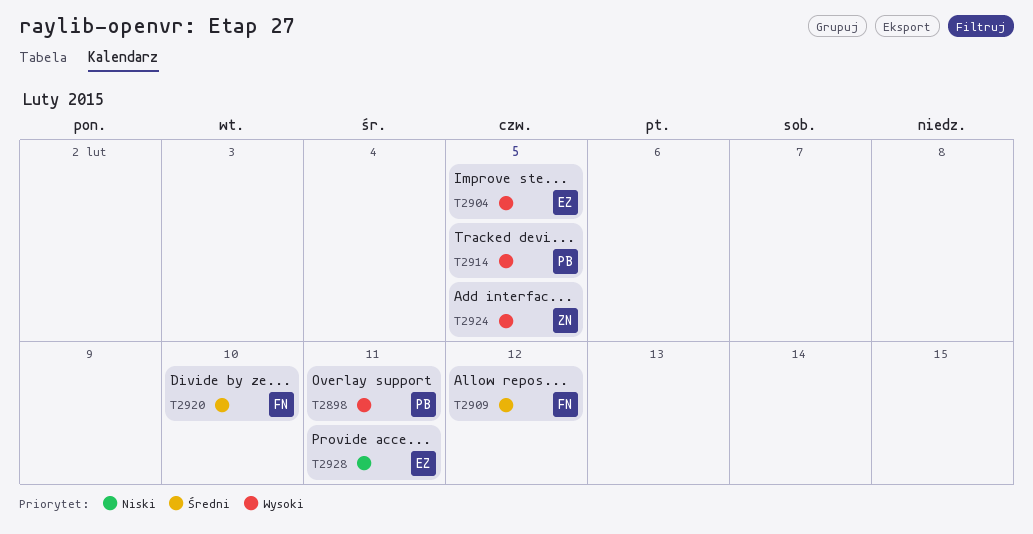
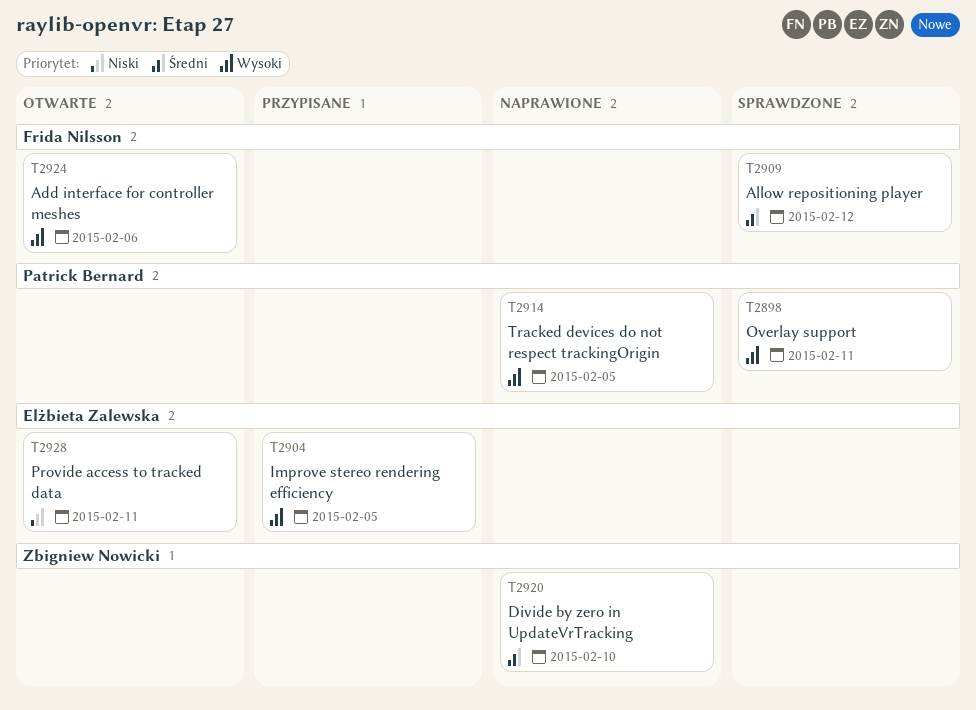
T2920, owner: Frida Nilsson -> Zbigniew Nowicki
T2924, owner: Zbigniew Nowicki -> Frida Nilsson
T2924, due: Feb 5 -> Feb 6

